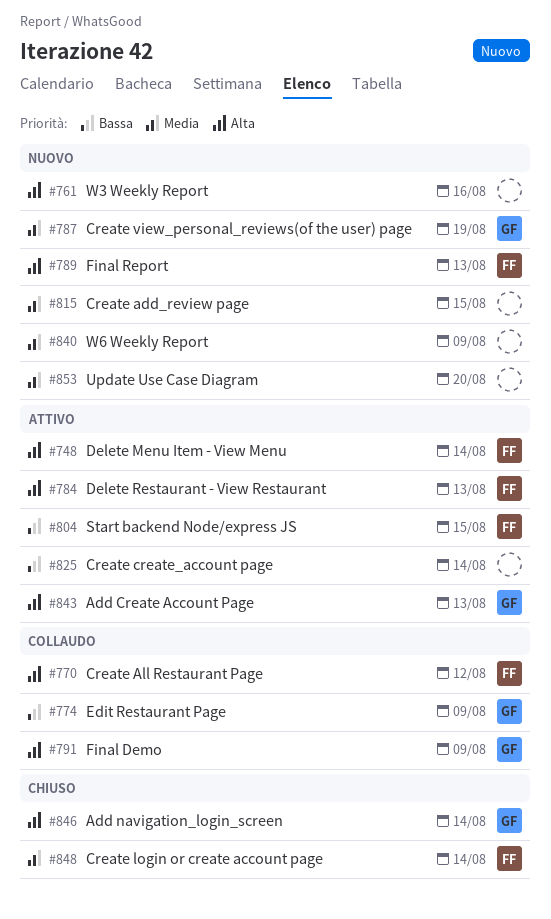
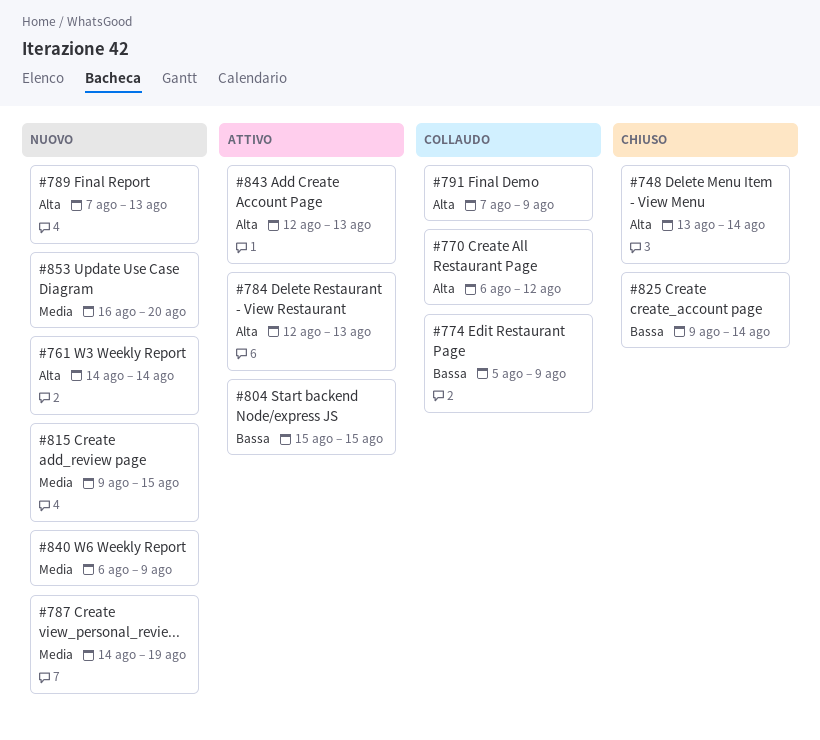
#748, status: Attivo -> Chiuso
#761, due: Aug 16 -> Aug 14
#825, status: Attivo -> Chiuso
#846: present -> none
#848: present -> none

